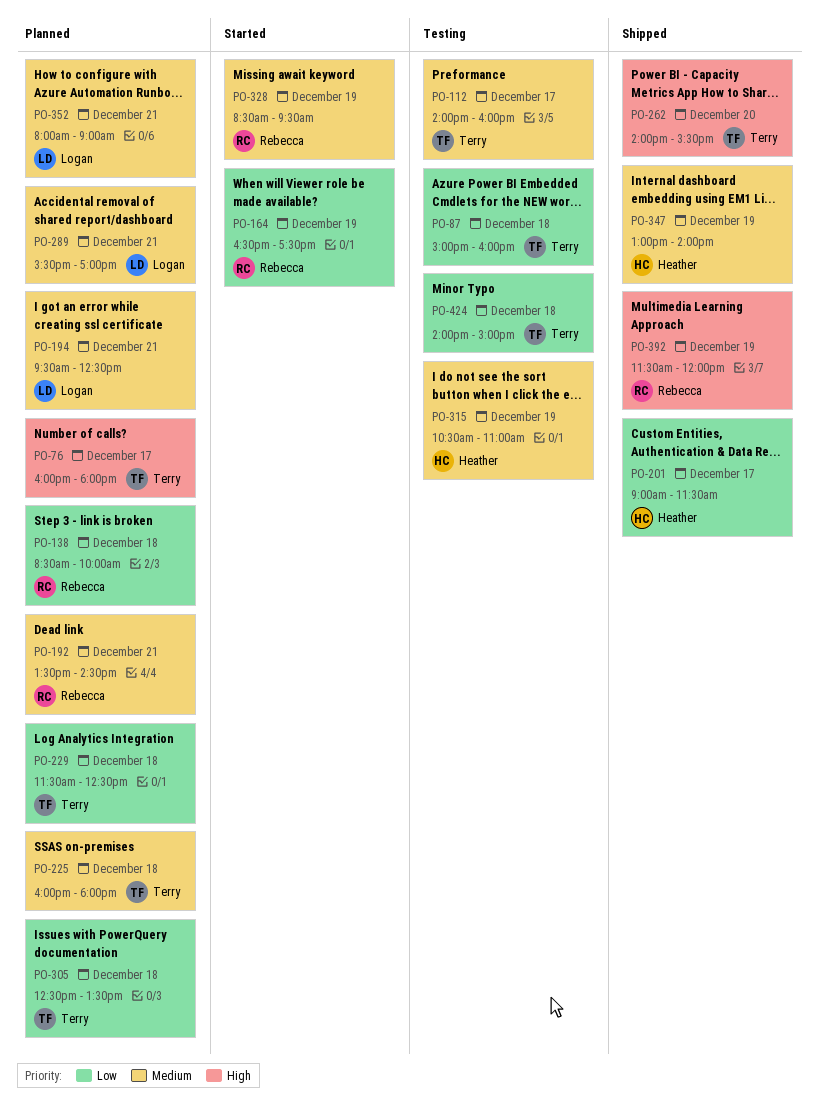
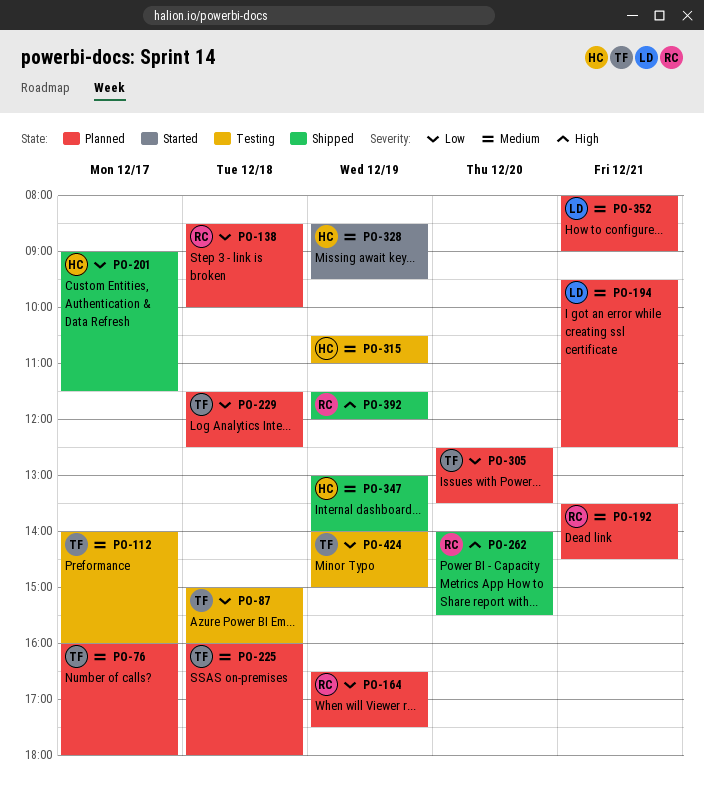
PO-76, priority: High -> Medium
PO-164, status: Started -> Planned
PO-262, owner: Terry -> Rebecca
PO-289: present -> none
PO-305, day: Dec 18 -> Dec 20
PO-328, owner: Rebecca -> Heather
PO-424, day: Dec 18 -> Dec 19

